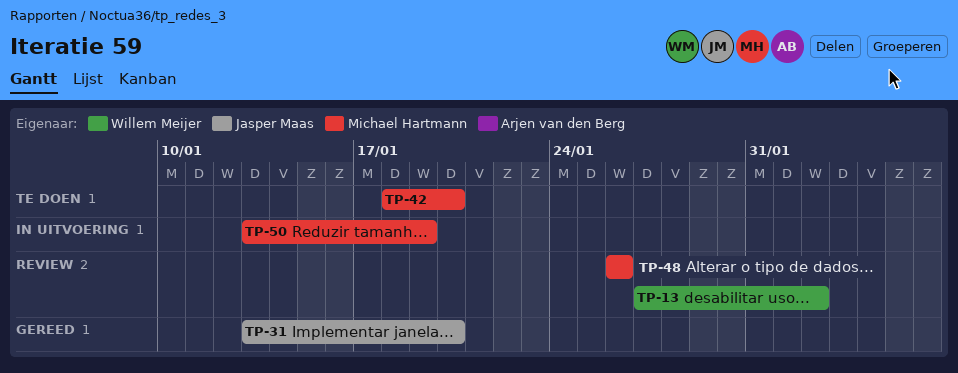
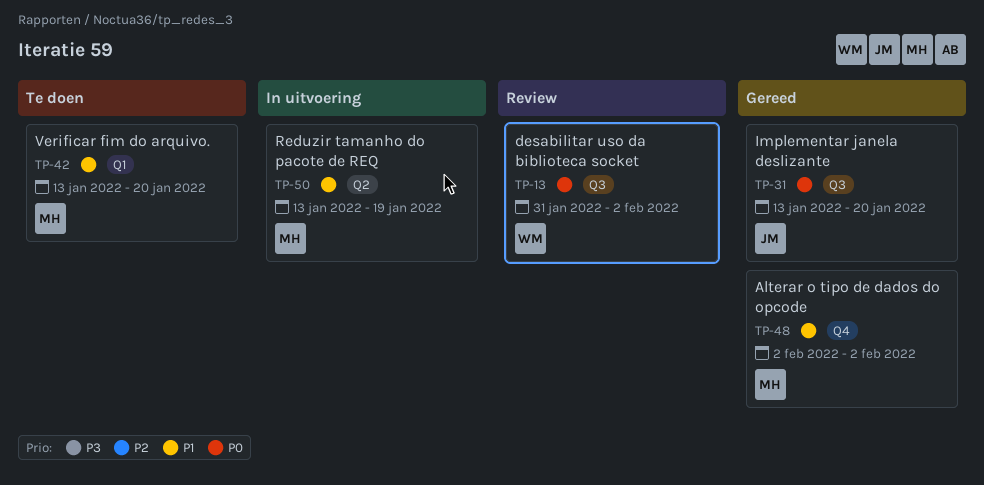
TP-13, start: Jan 27 -> Jan 31
TP-42, start: Jan 18 -> Jan 13
TP-48, status: Review -> Gereed
TP-48, start: Jan 26 -> Feb 2
TP-48, due: Jan 26 -> Feb 2

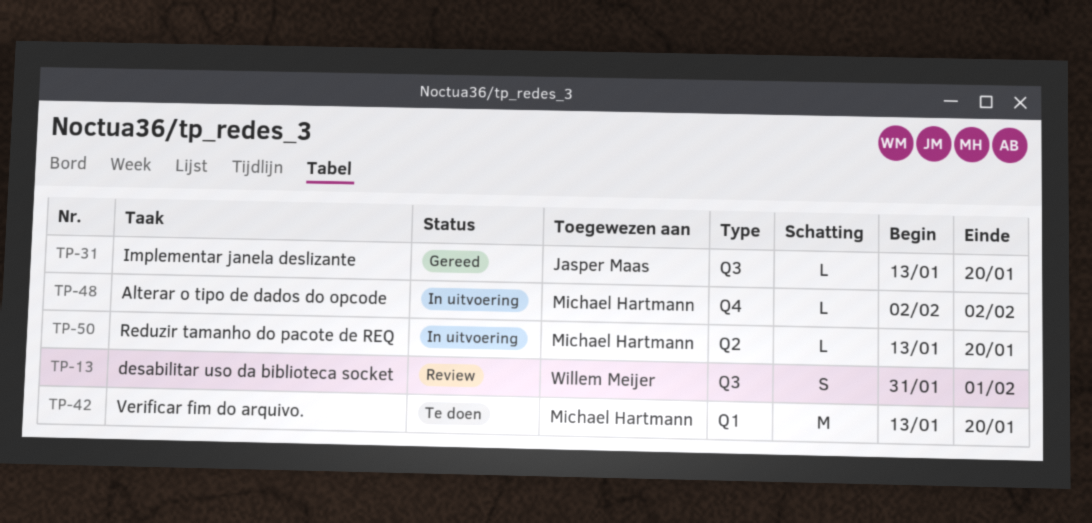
TP-13, due: Feb 2 -> Feb 1
TP-48, status: Gereed -> In uitvoering
TP-50, due: Jan 19 -> Jan 20

